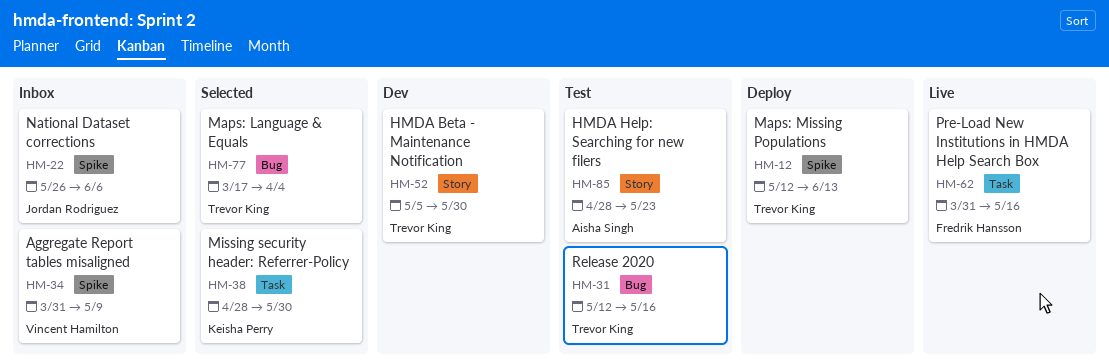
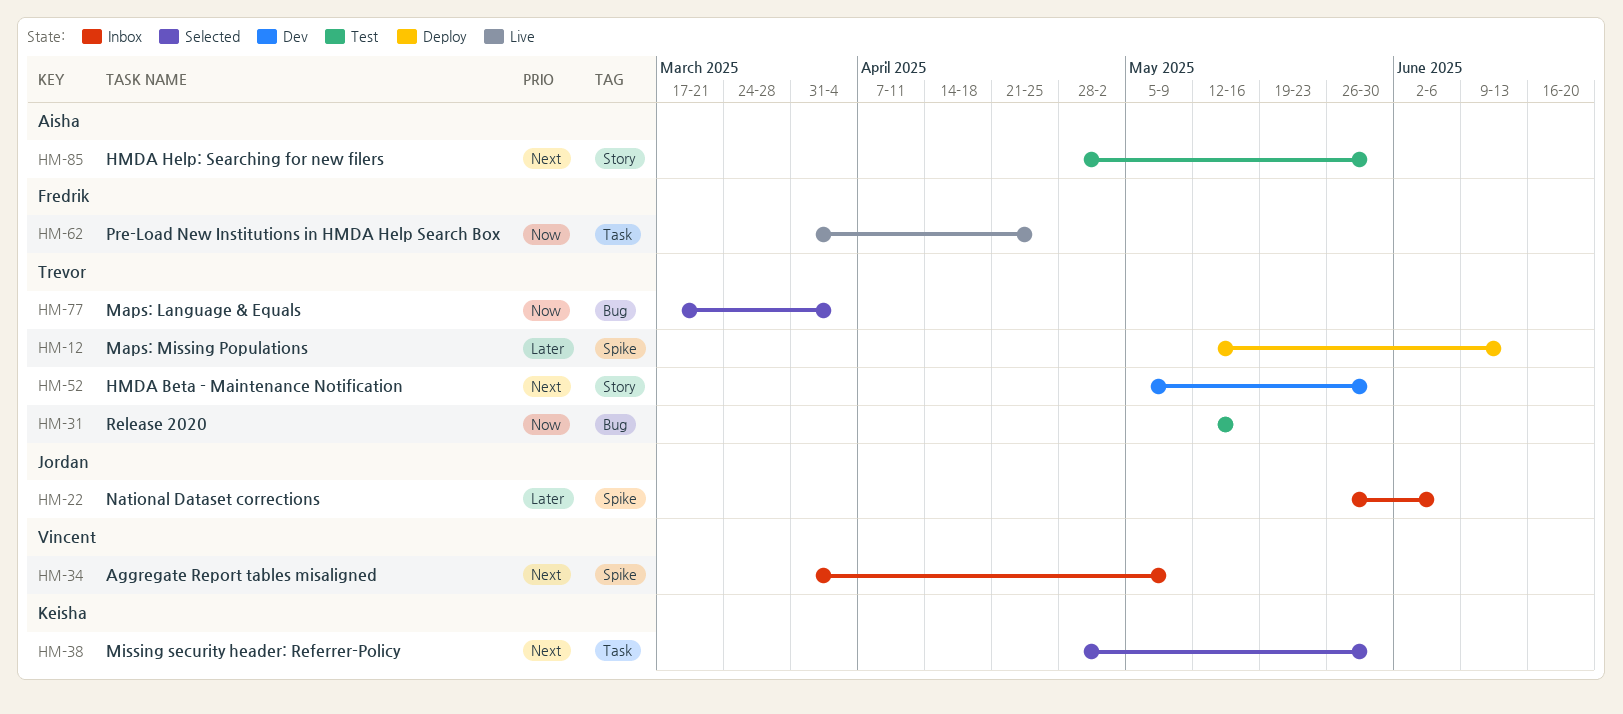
HM-62, due: May 16 -> Apr 25
HM-85, due: May 23 -> May 30

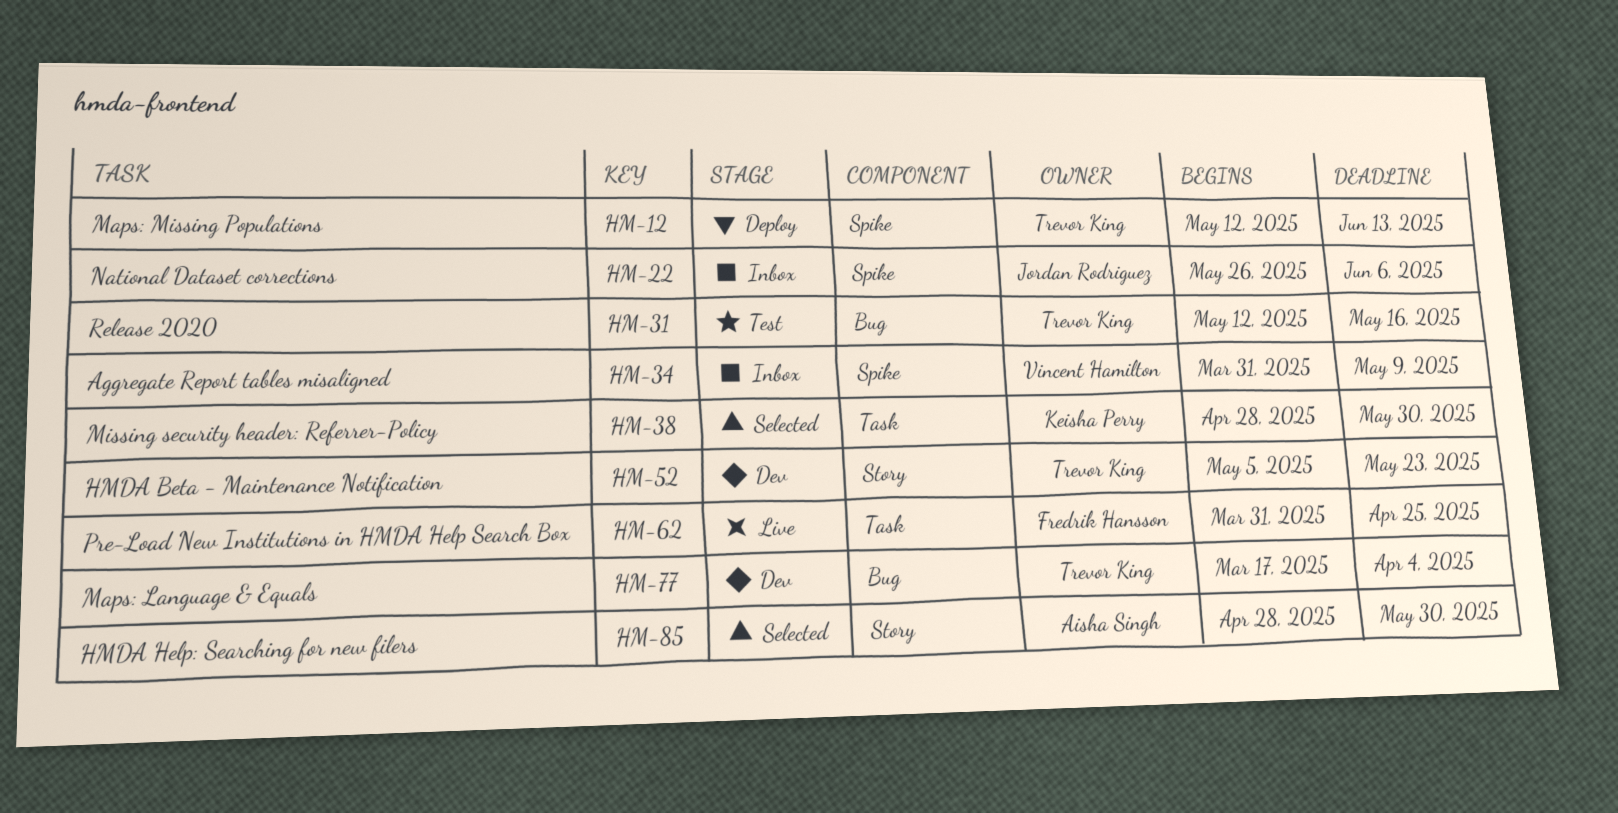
HM-52, due: May 30 -> May 23
HM-77, status: Selected -> Dev
HM-85, status: Test -> Selected

